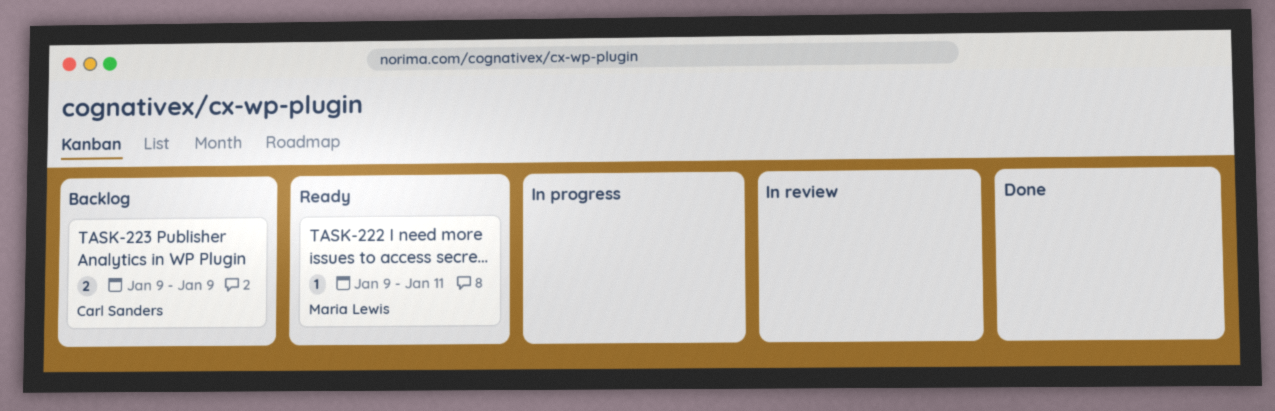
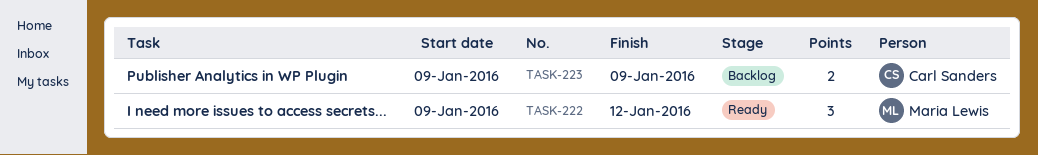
TASK-222, estimate: 1 -> 3
TASK-222, due: Jan 11 -> Jan 12

